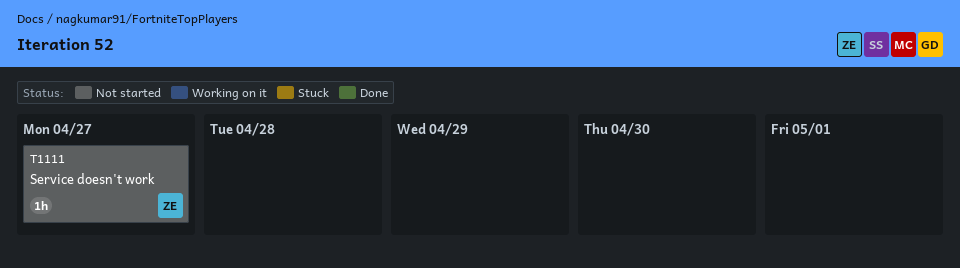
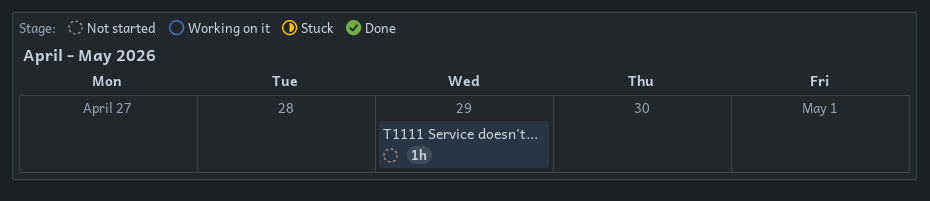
T1111, due: Apr 27 -> Apr 29

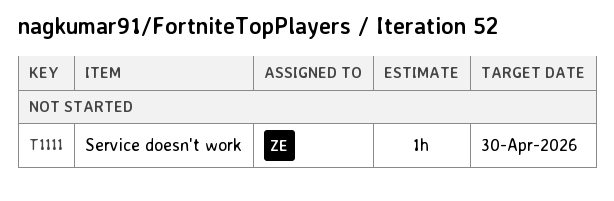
T1111, due: Apr 29 -> Apr 30

